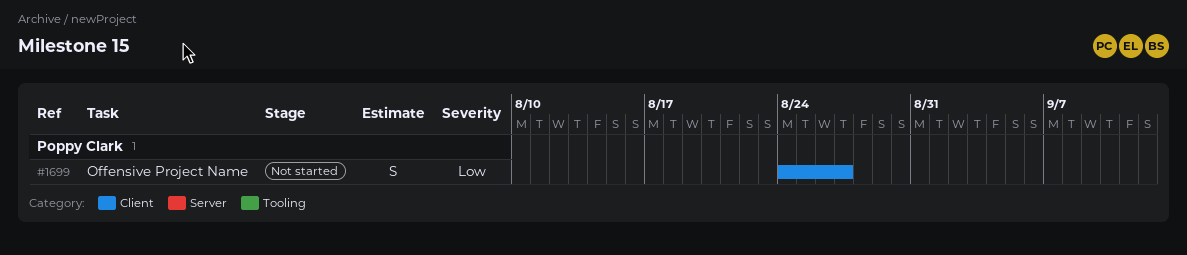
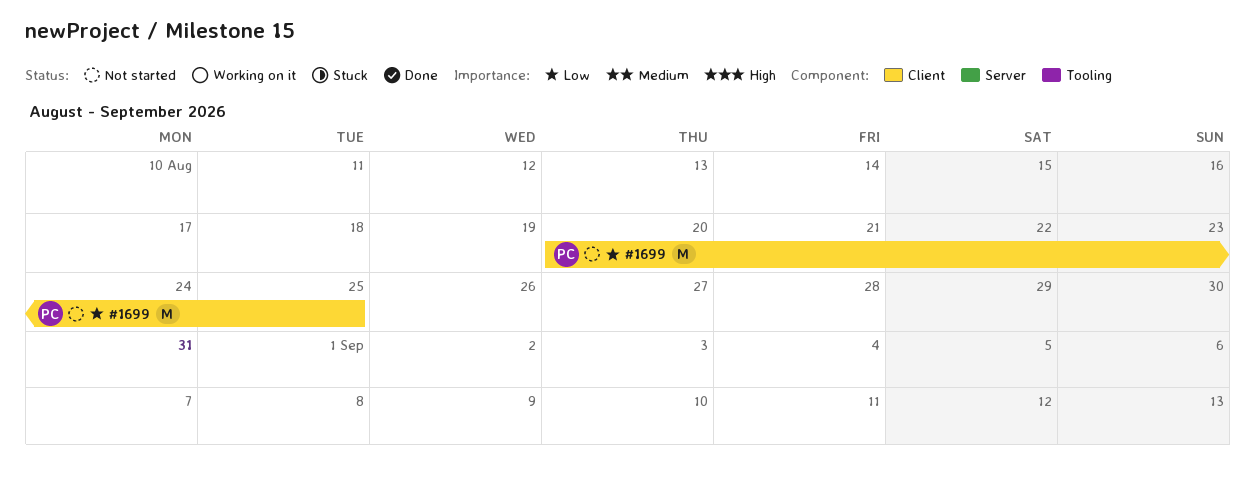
#1699, estimate: S -> M
#1699, start: Aug 24 -> Aug 20
#1699, due: Aug 27 -> Aug 25

